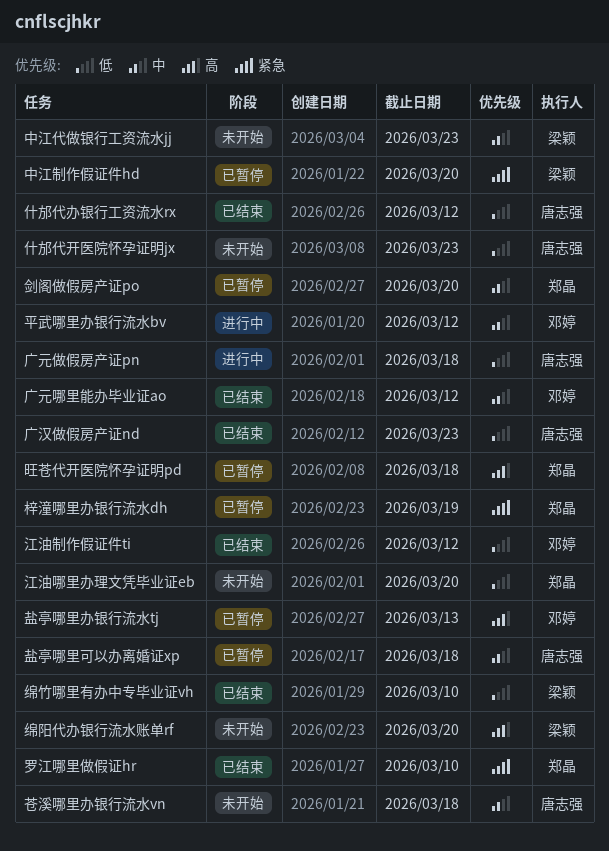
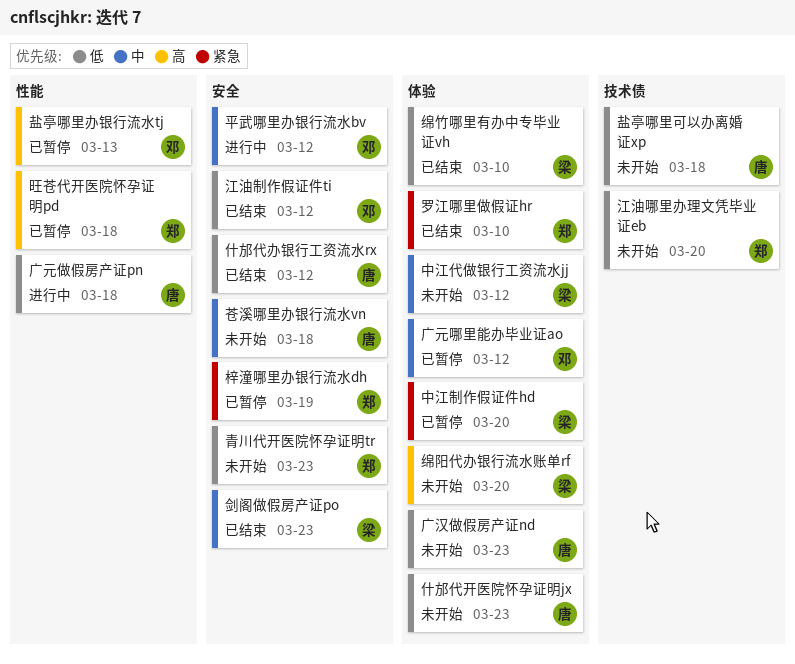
中江代做银行工资流水jj, due: Mar 23 -> Mar 12
剑阁做假房产证po, status: 已暂停 -> 已结束
剑阁做假房产证po, owner: 郑晶 -> 梁颖
剑阁做假房产证po, due: Mar 20 -> Mar 23
广元哪里能办毕业证ao, status: 已结束 -> 已暂停
广汉做假房产证nd, status: 已结束 -> 未开始
盐亭哪里可以办离婚证xp, status: 已暂停 -> 未开始
盐亭哪里可以办离婚证xp, priority: 中 -> 低
青川代开医院怀孕证明tr: none -> present

